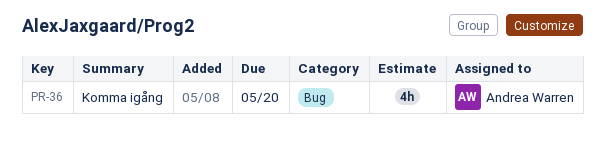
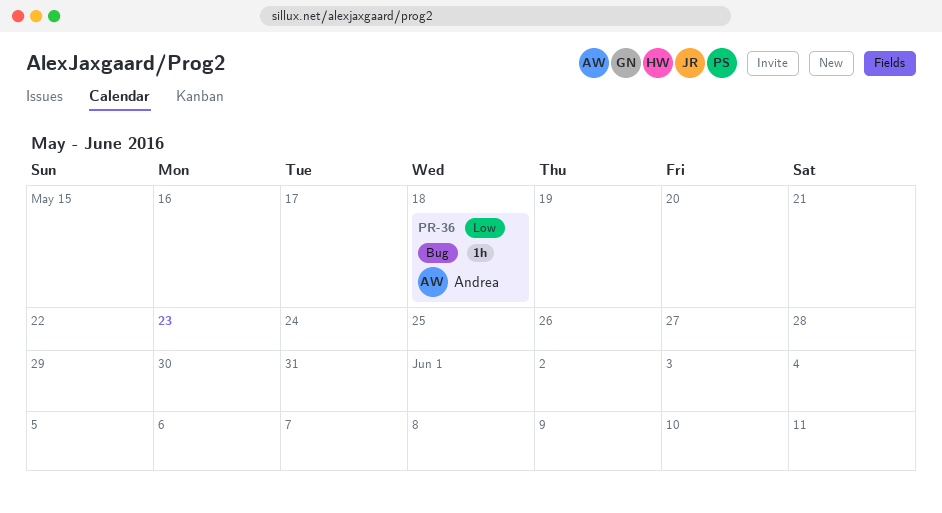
PR-36, estimate: 4h -> 1h
PR-36, due: May 20 -> May 18

